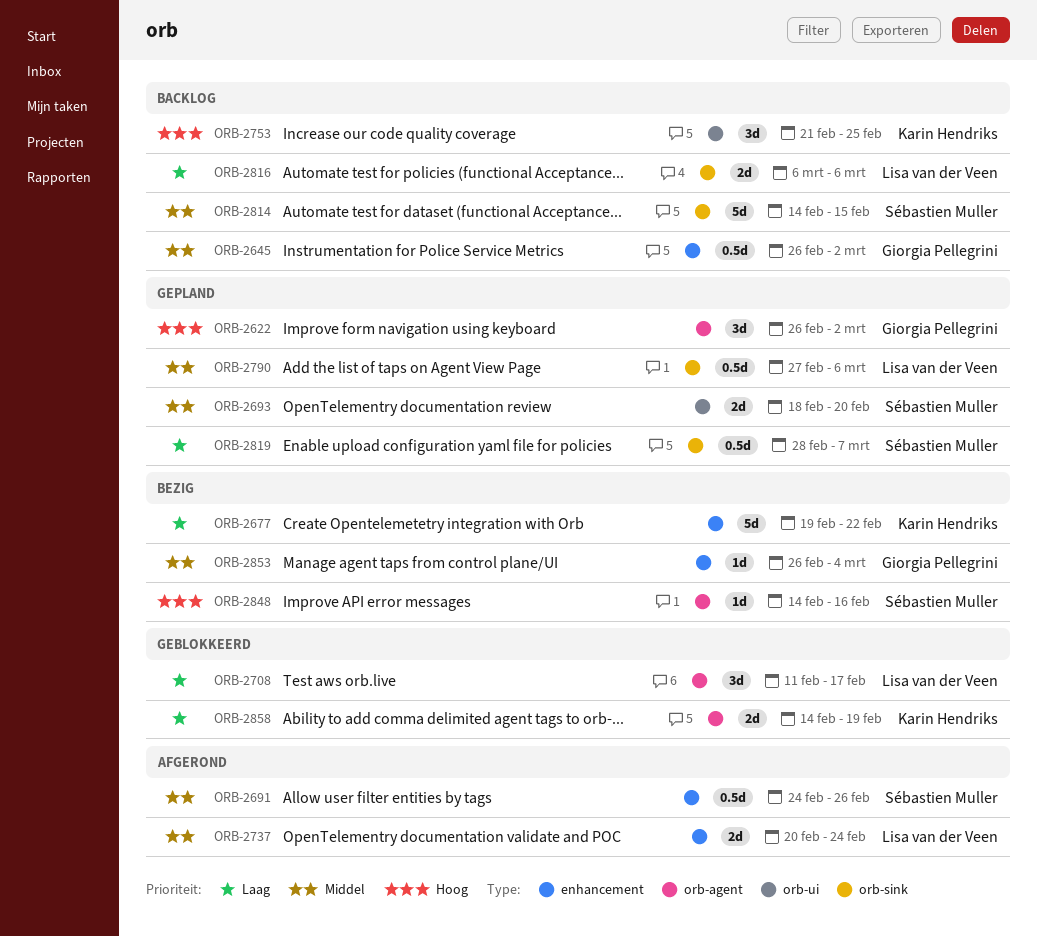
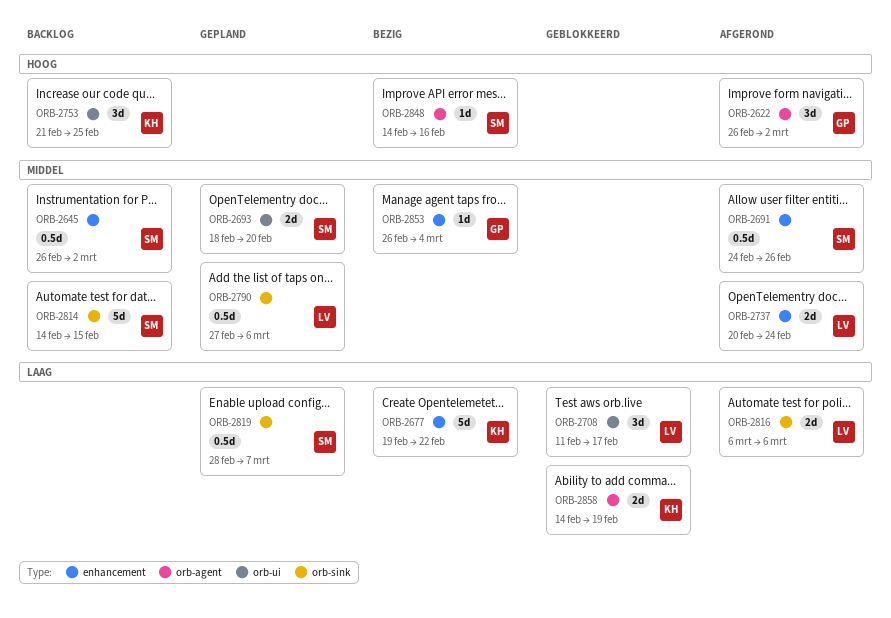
ORB-2622, status: Gepland -> Afgerond
ORB-2645, owner: Giorgia Pellegrini -> Sébastien Muller
ORB-2708, label: orb-agent -> orb-ui
ORB-2816, status: Backlog -> Afgerond

